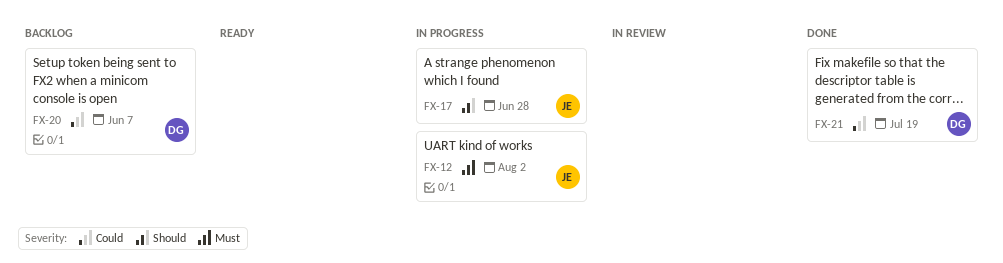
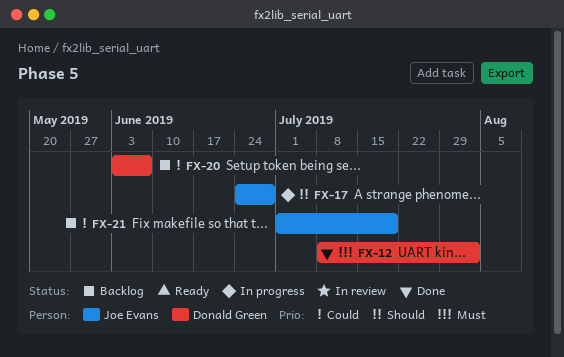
FX-12, status: In progress -> Done
FX-12, owner: Joe Evans -> Donald Green
FX-21, status: Done -> Backlog
FX-21, owner: Donald Green -> Joe Evans

